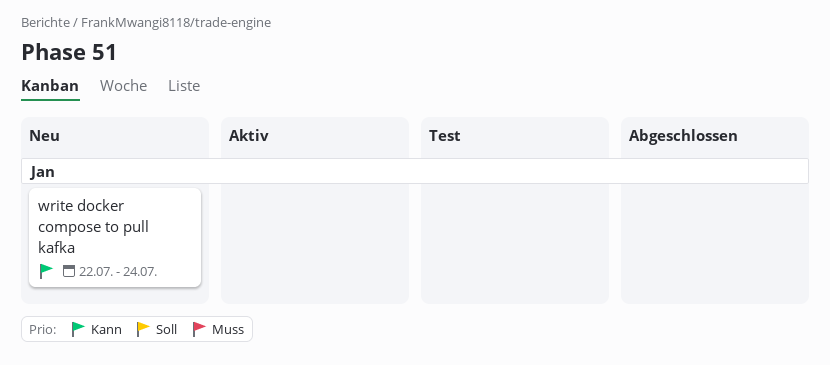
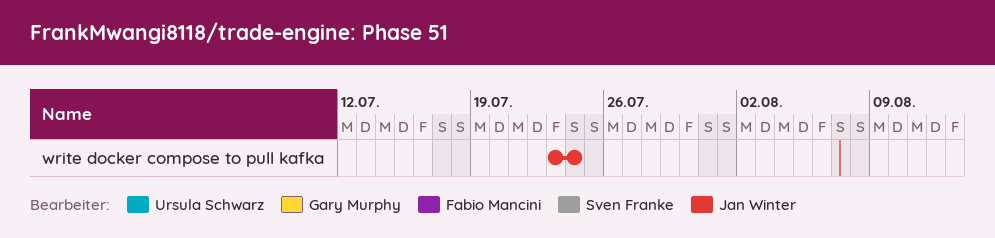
write docker compose to pull kafka, start: Jul 22 -> Jul 23

